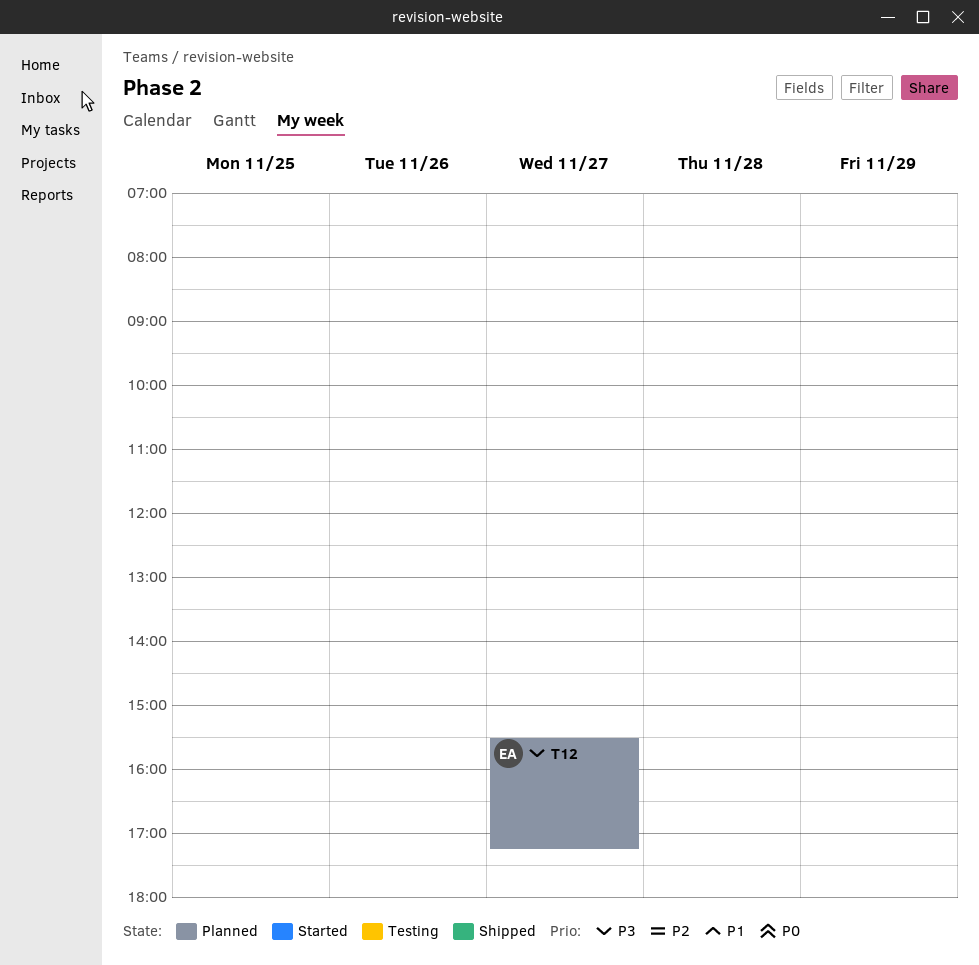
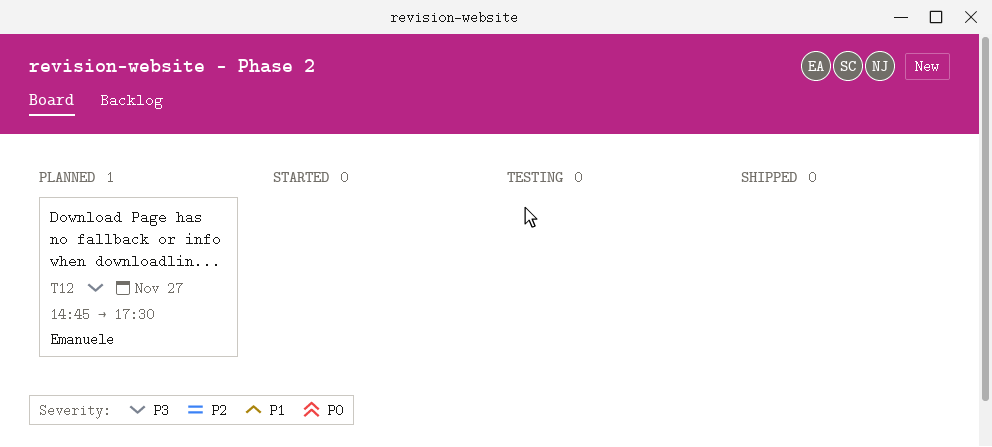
T12, begins: 15:30 -> 14:45
T12, ends: 17:15 -> 17:30

